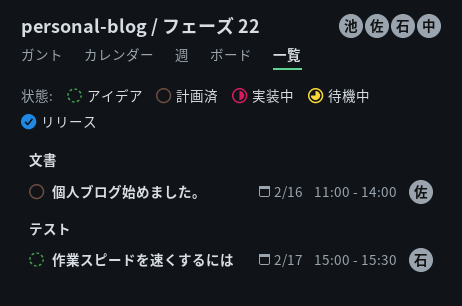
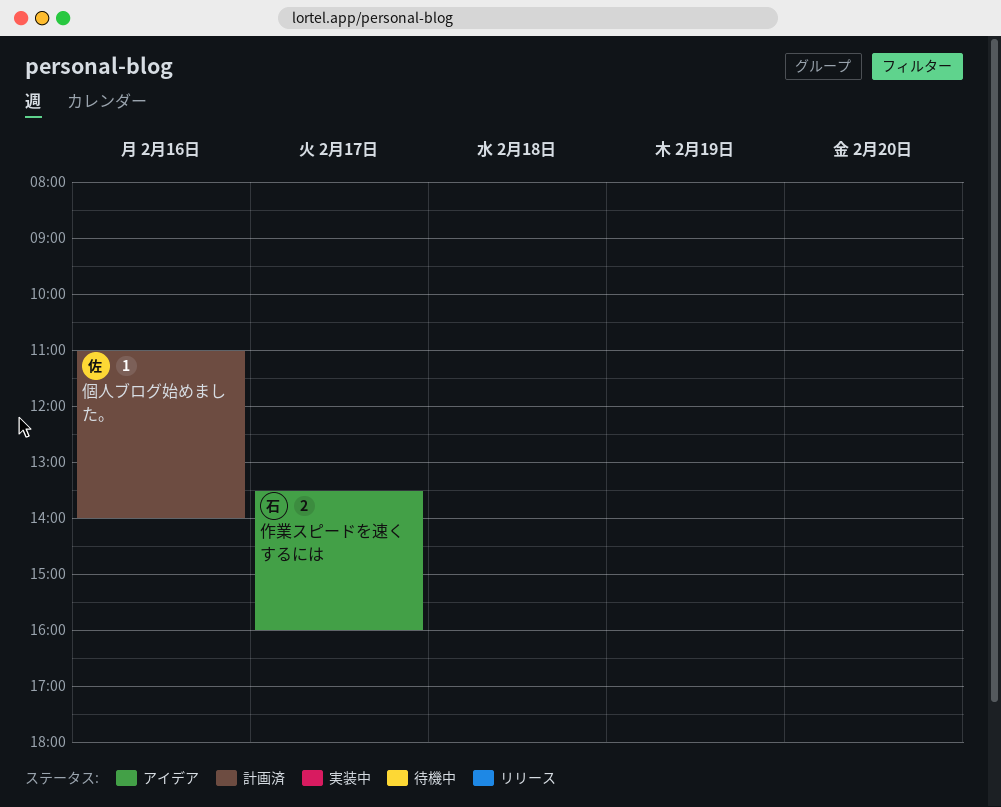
作業スピードを速くするには, begins: 15:00 -> 13:30
作業スピードを速くするには, ends: 15:30 -> 16:00

